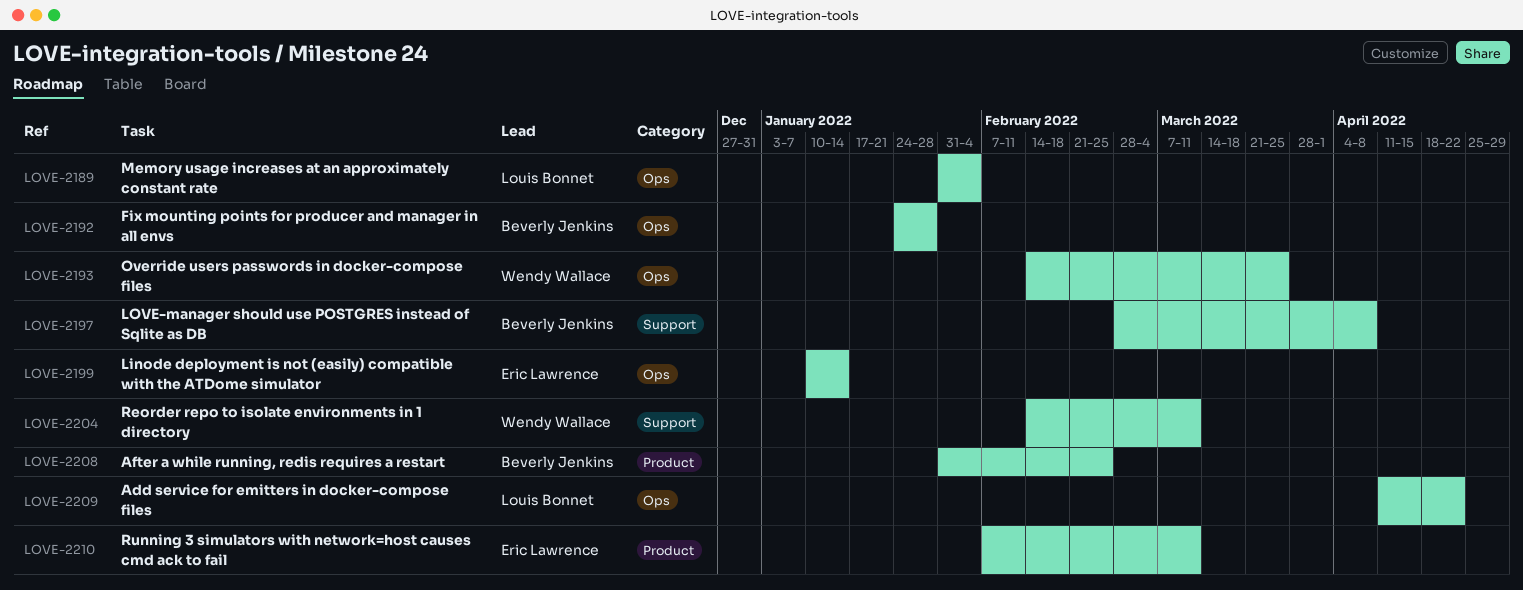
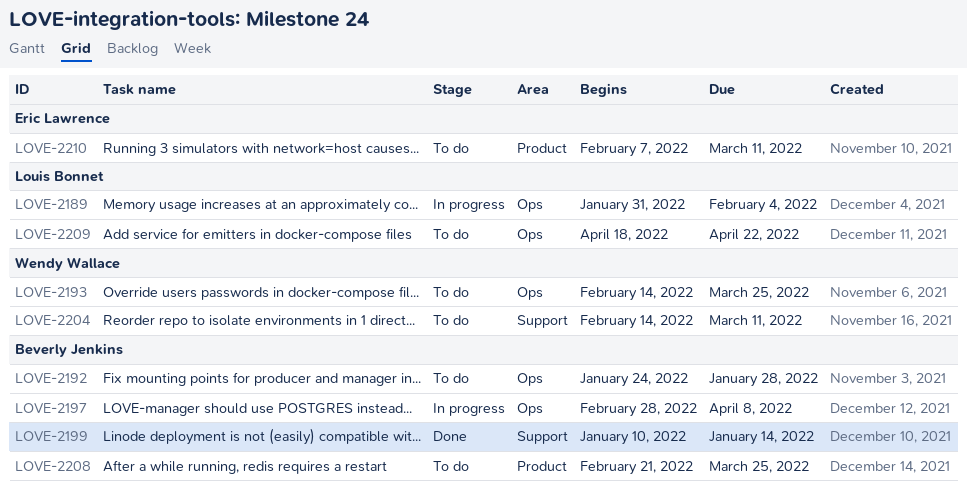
LOVE-2197, label: Support -> Ops
LOVE-2199, owner: Eric Lawrence -> Beverly Jenkins
LOVE-2199, label: Ops -> Support
LOVE-2208, start: Jan 31 -> Feb 21
LOVE-2208, due: Feb 25 -> Mar 25
LOVE-2209, start: Apr 11 -> Apr 18

